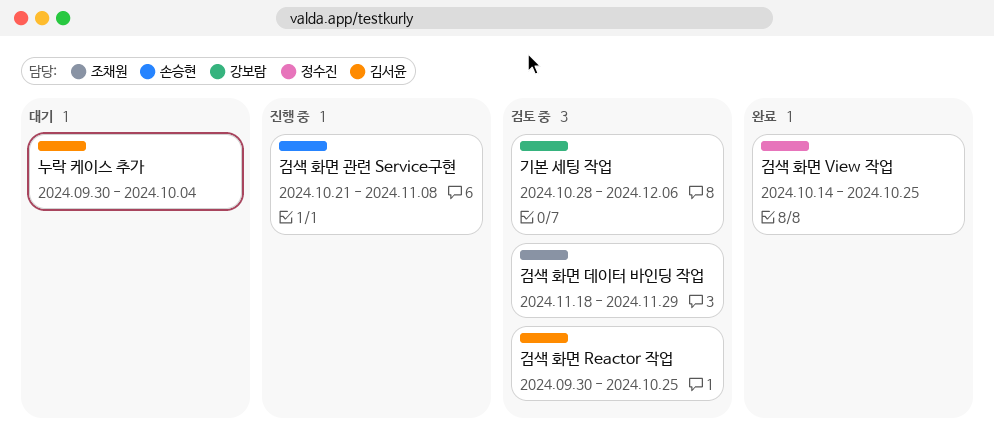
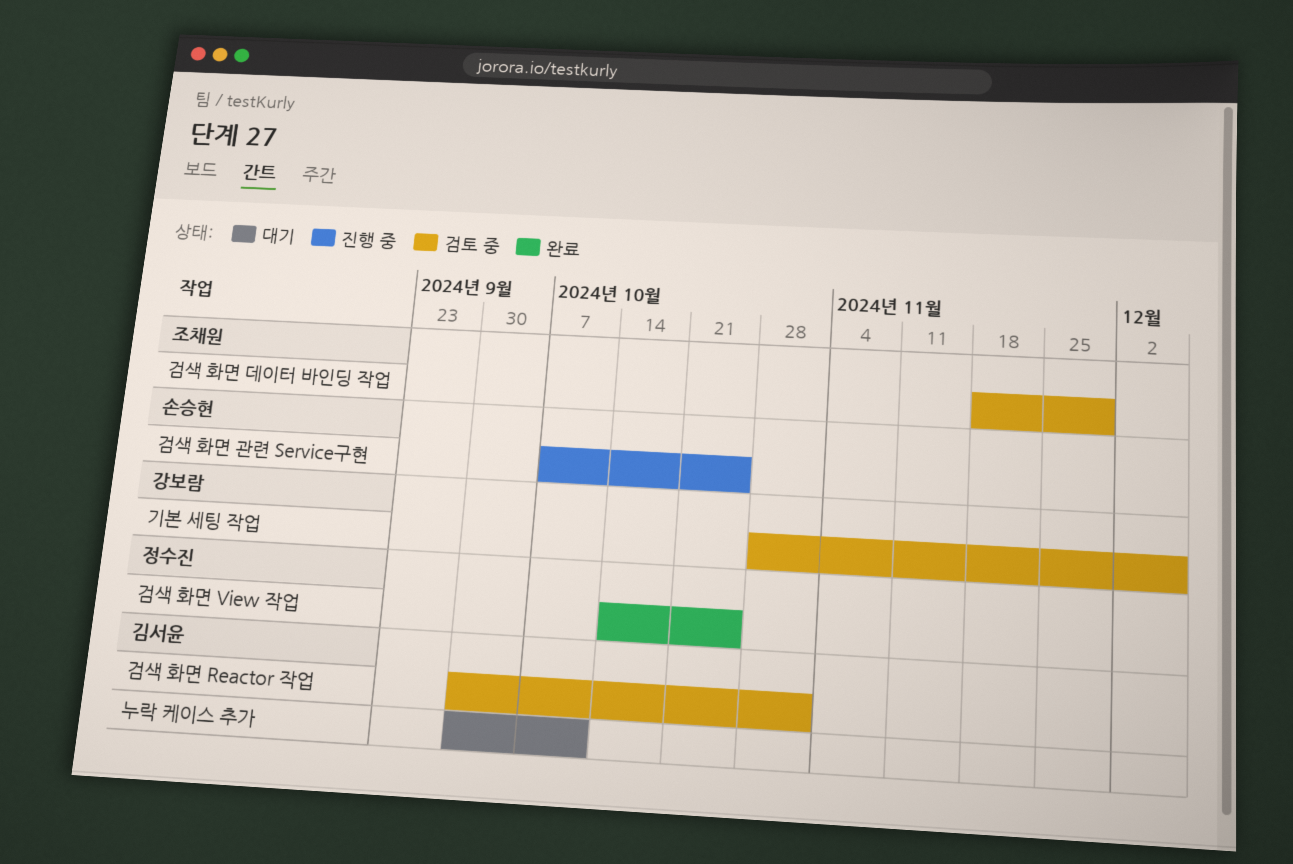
검색 화면 Reactor 작업, due: Oct 25 -> Nov 1
검색 화면 관련 Service구현, start: Oct 21 -> Oct 7
검색 화면 관련 Service구현, due: Nov 8 -> Oct 25
누락 케이스 추가, due: Oct 4 -> Oct 11

